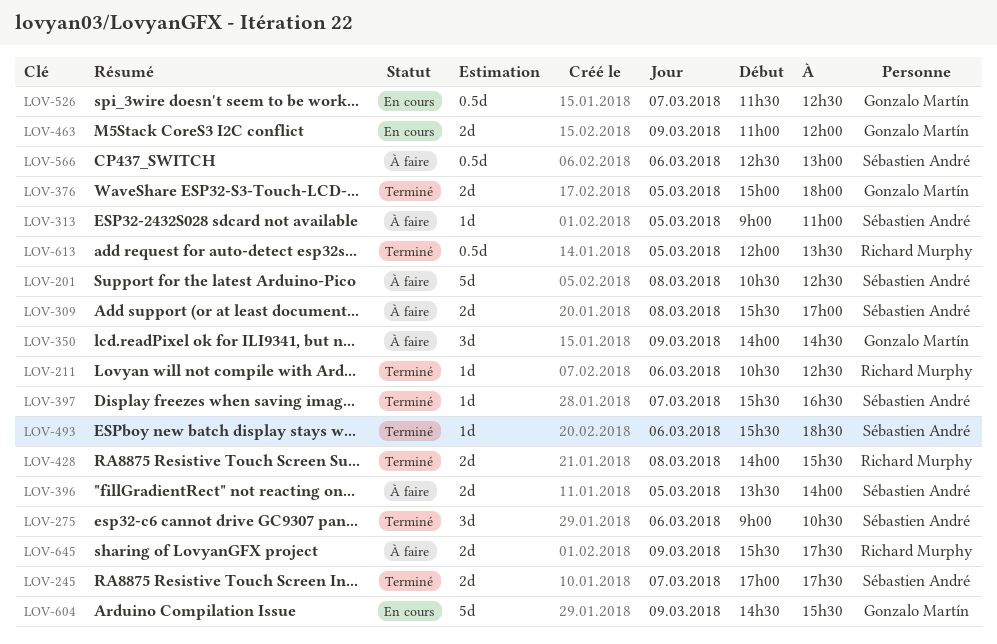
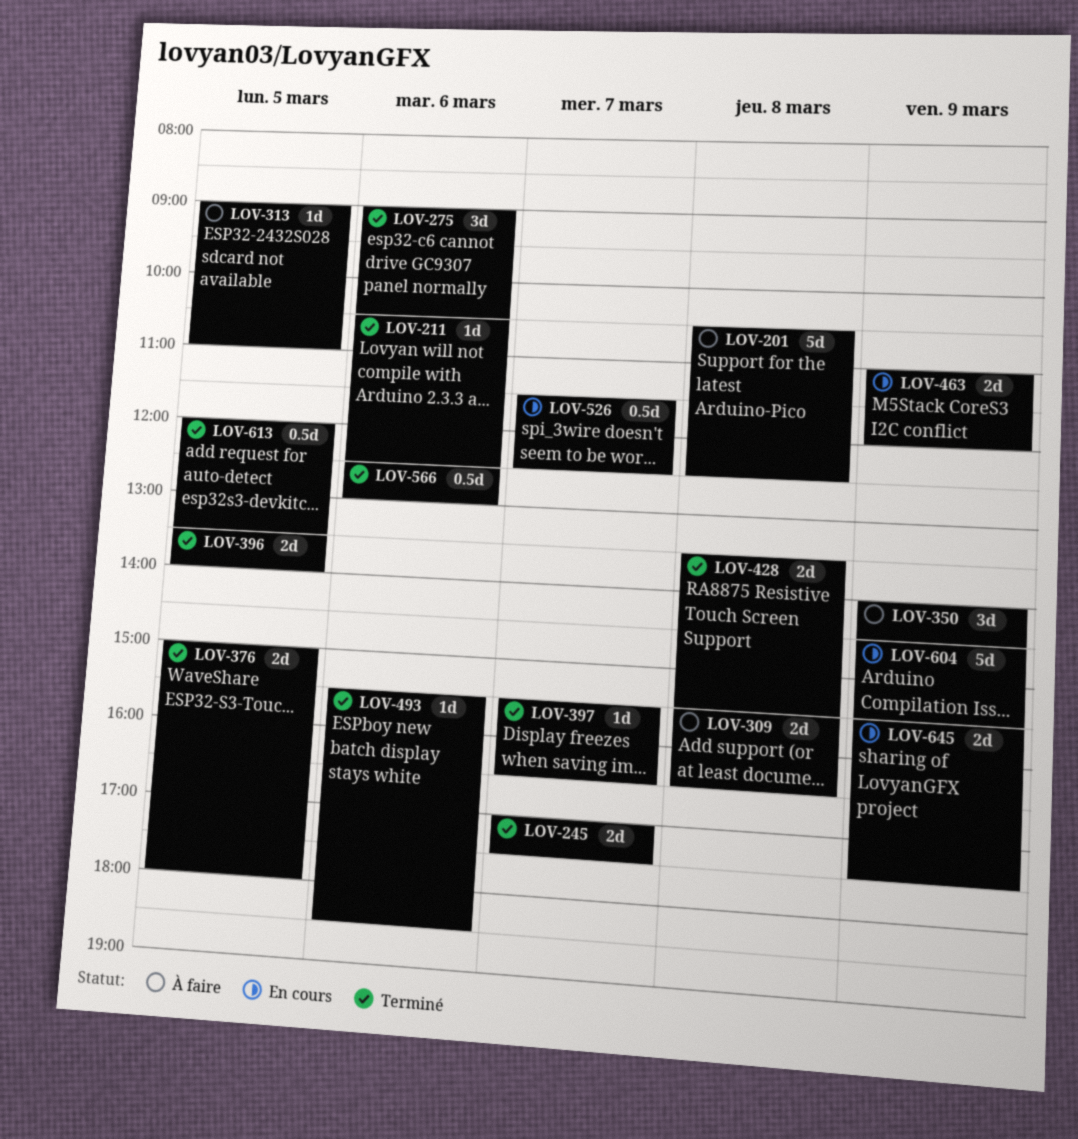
LOV-309, ends: 17:00 -> 16:30
LOV-396, status: À faire -> Terminé
LOV-428, begins: 14:00 -> 13:30
LOV-566, status: À faire -> Terminé
LOV-645, status: À faire -> En cours

